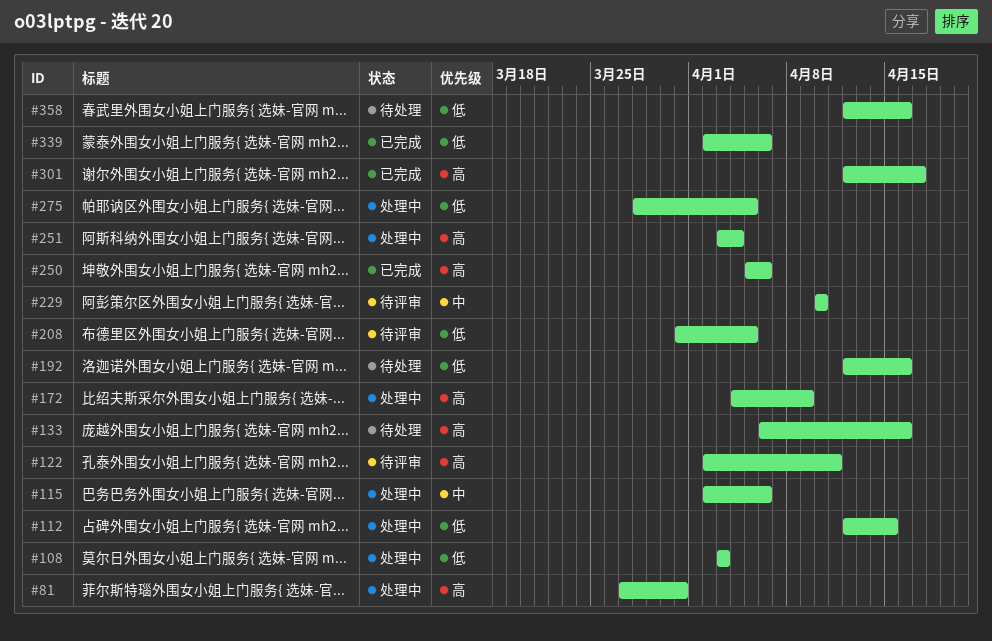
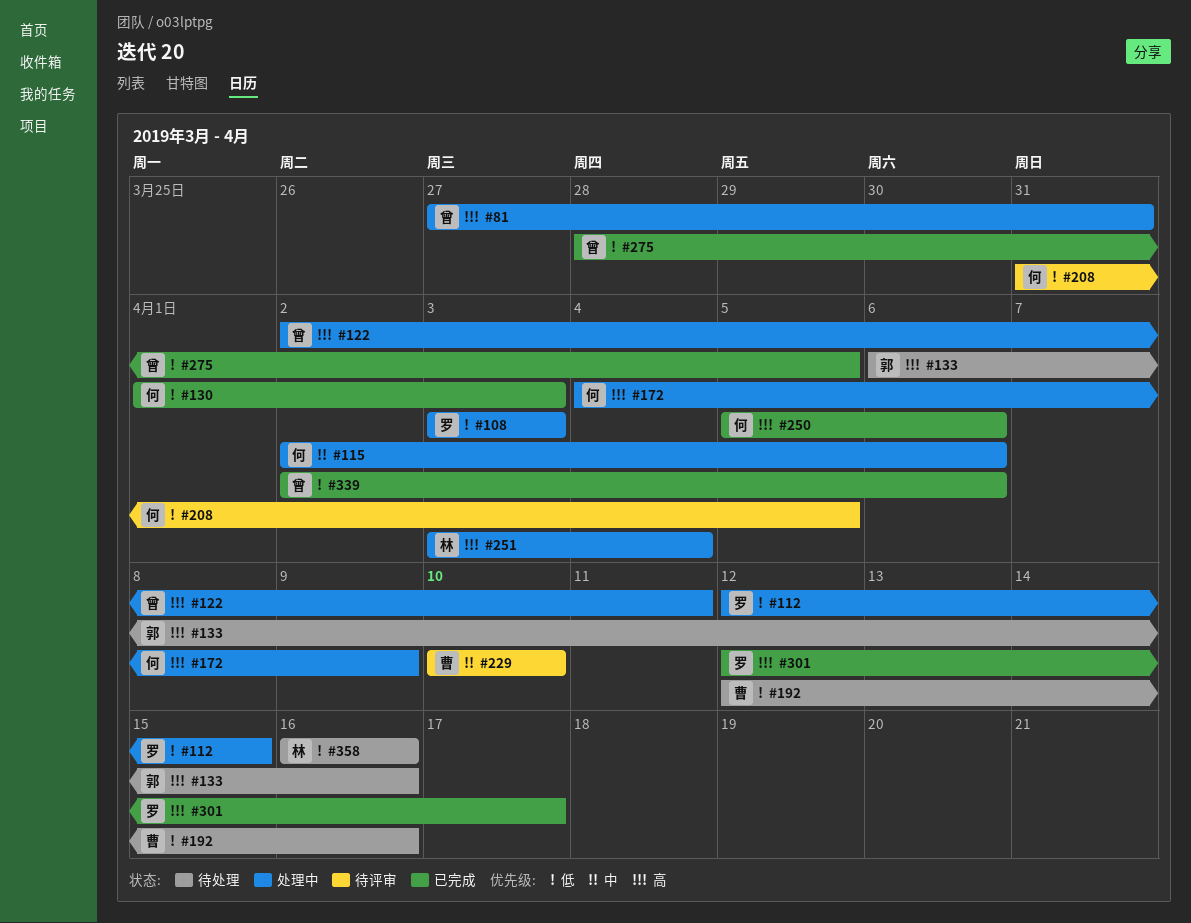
#122, status: 待评审 -> 处理中
#130: none -> present
#275, status: 处理中 -> 已完成
#358, start: Apr 12 -> Apr 16

